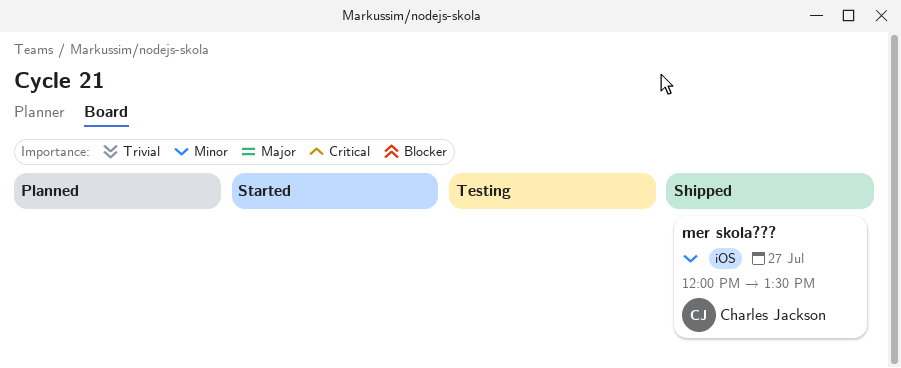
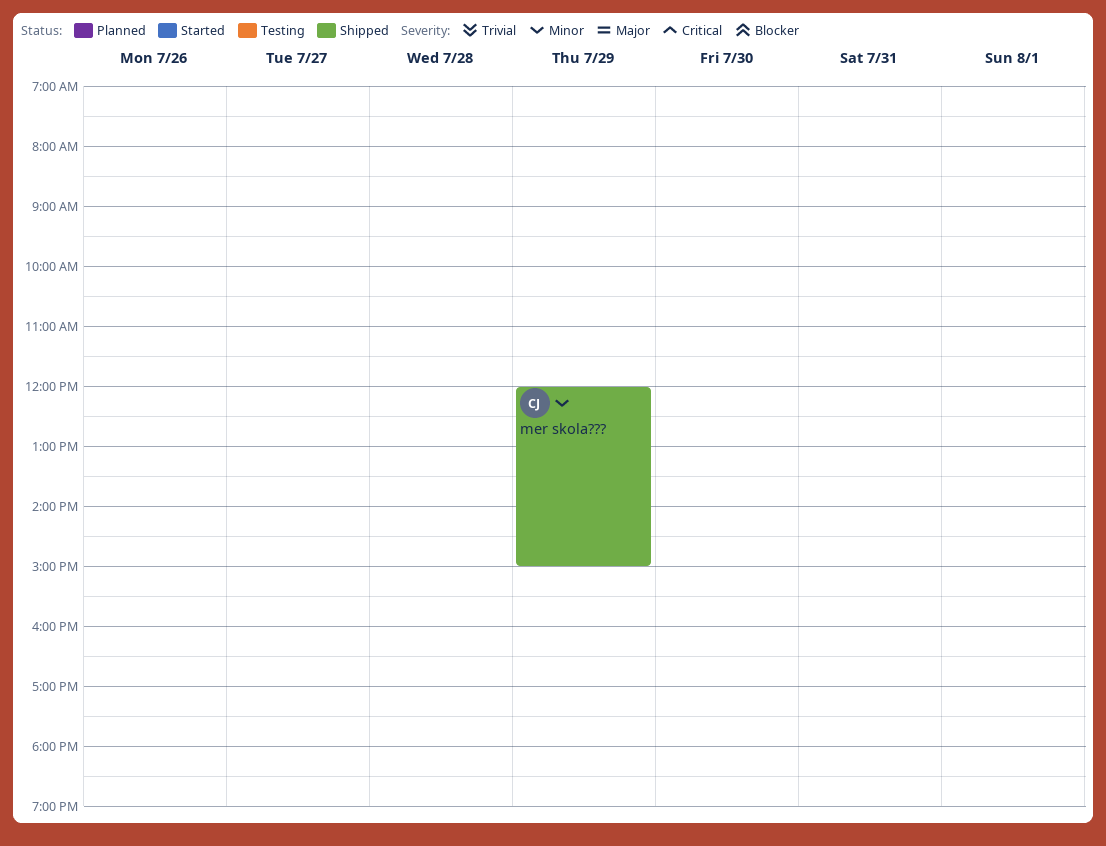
mer skola???, day: Jul 27 -> Jul 29
mer skola???, ends: 13:30 -> 15:00

